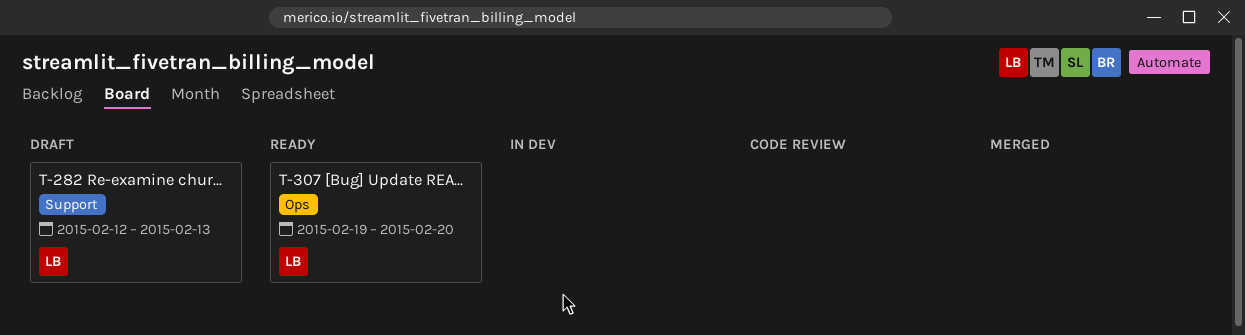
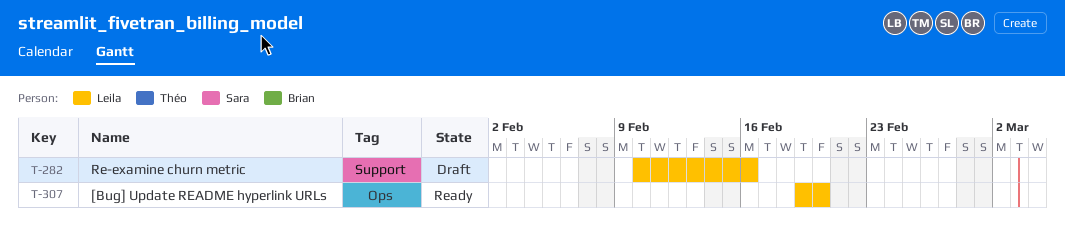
T-282, start: Feb 12 -> Feb 10
T-282, due: Feb 13 -> Feb 16

